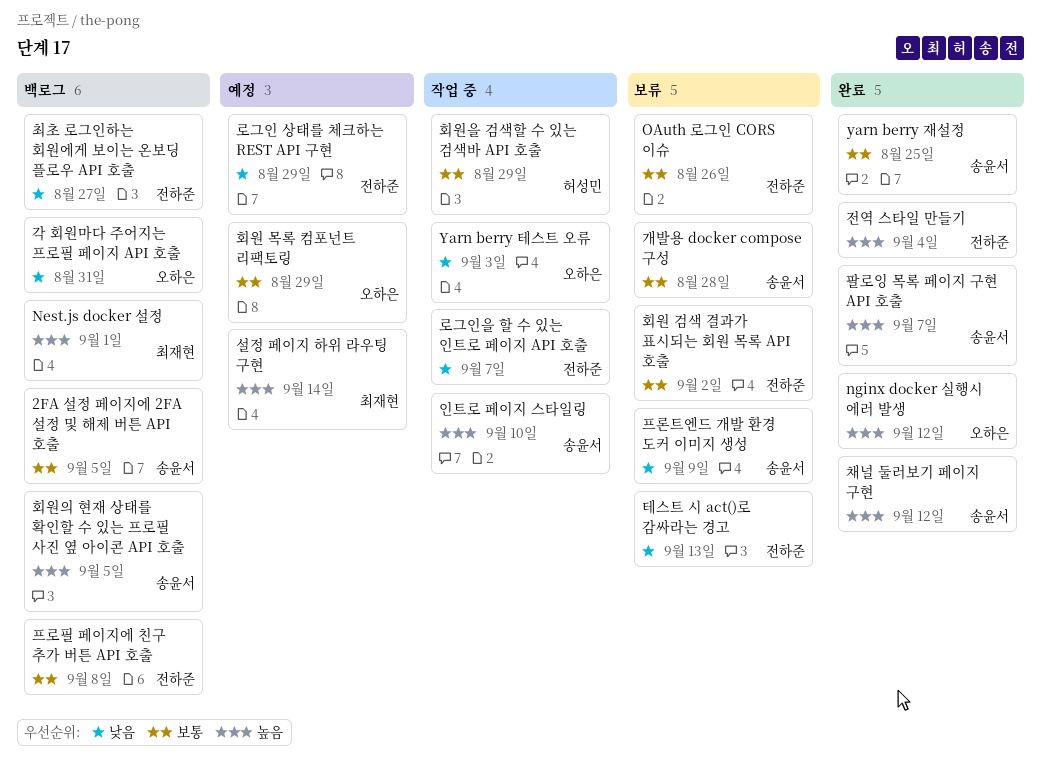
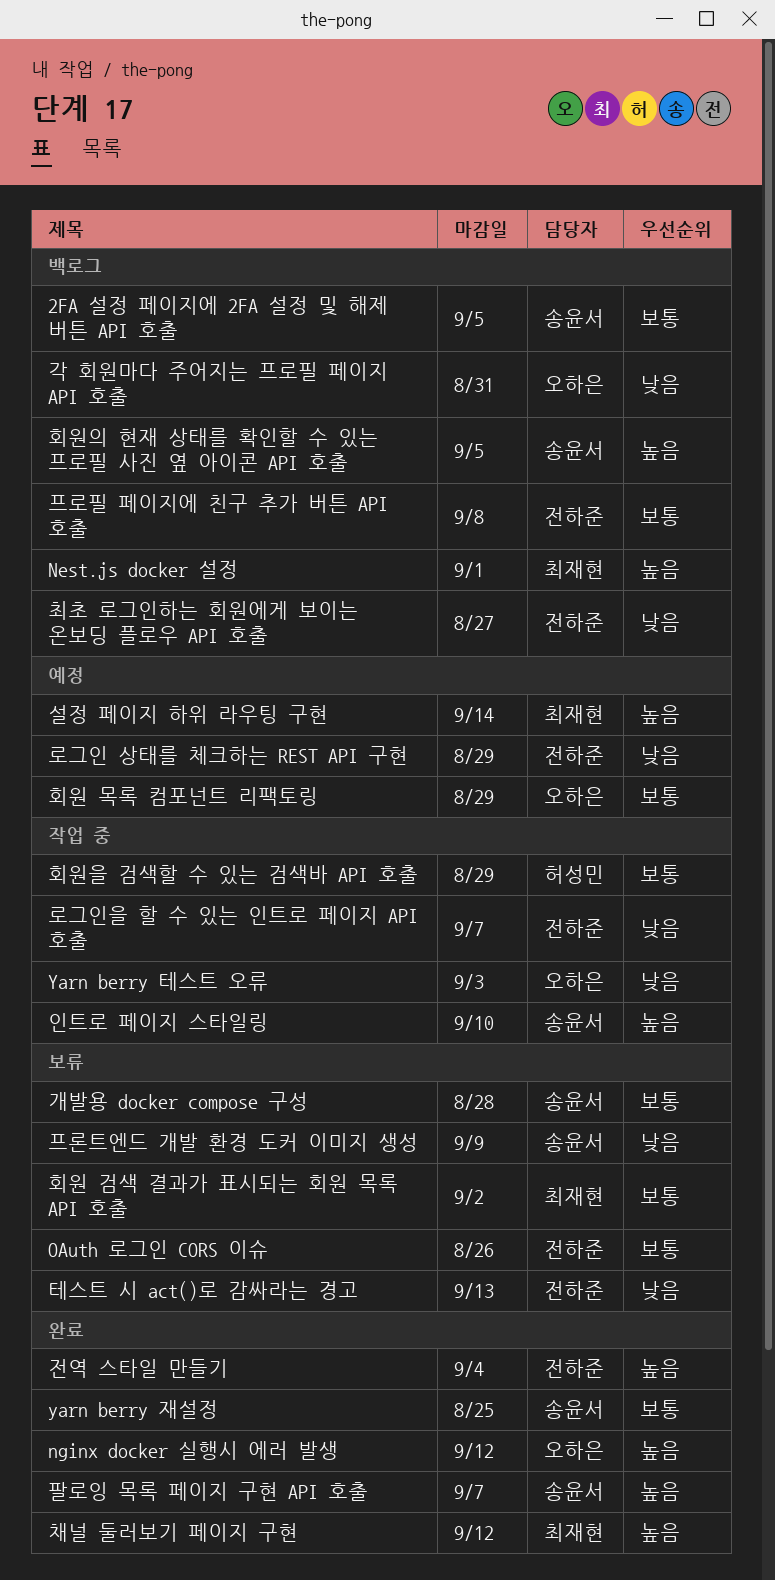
채널 둘러보기 페이지 구현, owner: 송윤서 -> 최재현
회원 검색 결과가 표시되는 회원 목록 API 호출, owner: 전하준 -> 최재현

